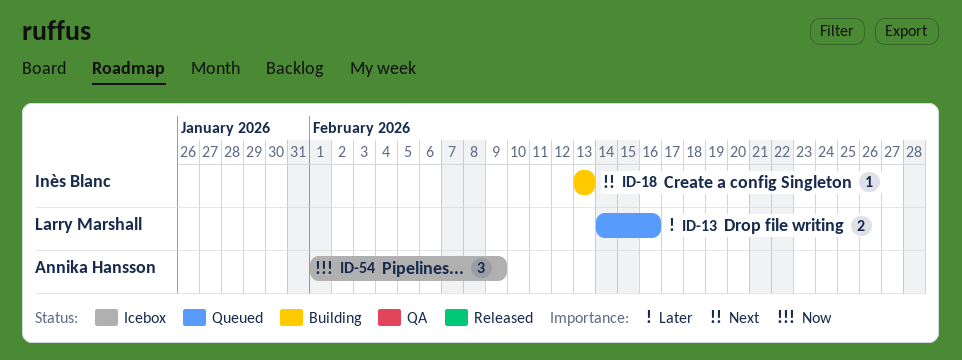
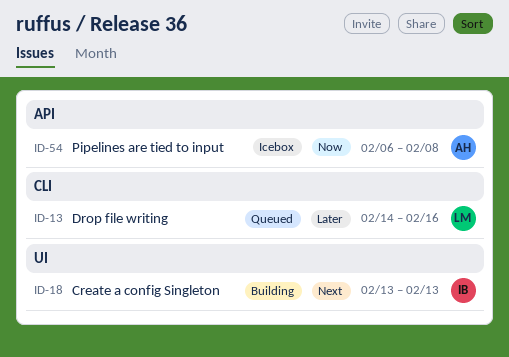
ID-54, start: Feb 1 -> Feb 6
ID-54, due: Feb 9 -> Feb 8

